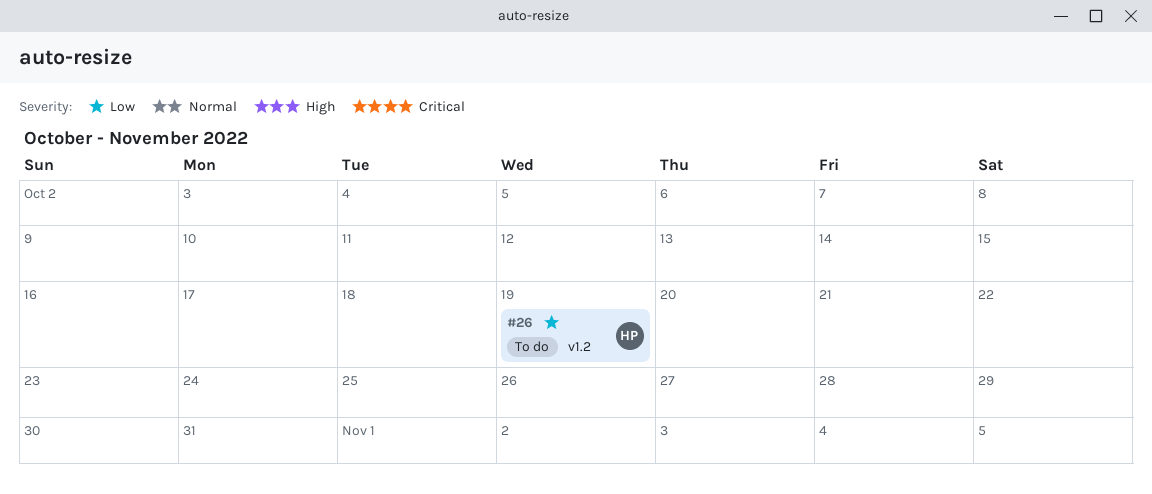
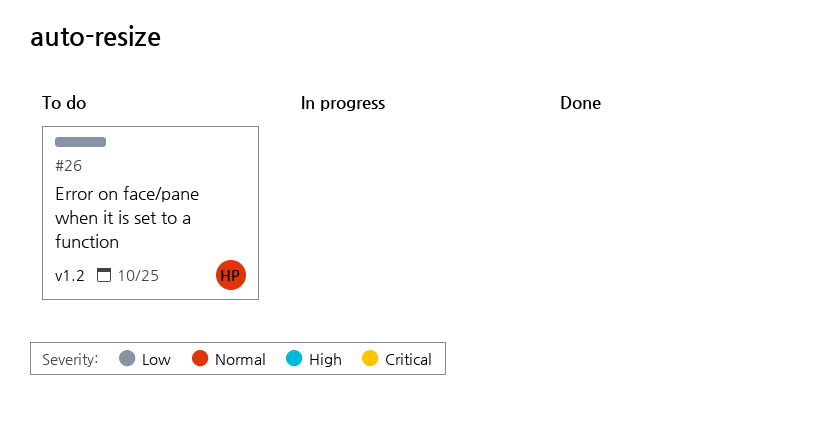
#26, due: Oct 19 -> Oct 25

